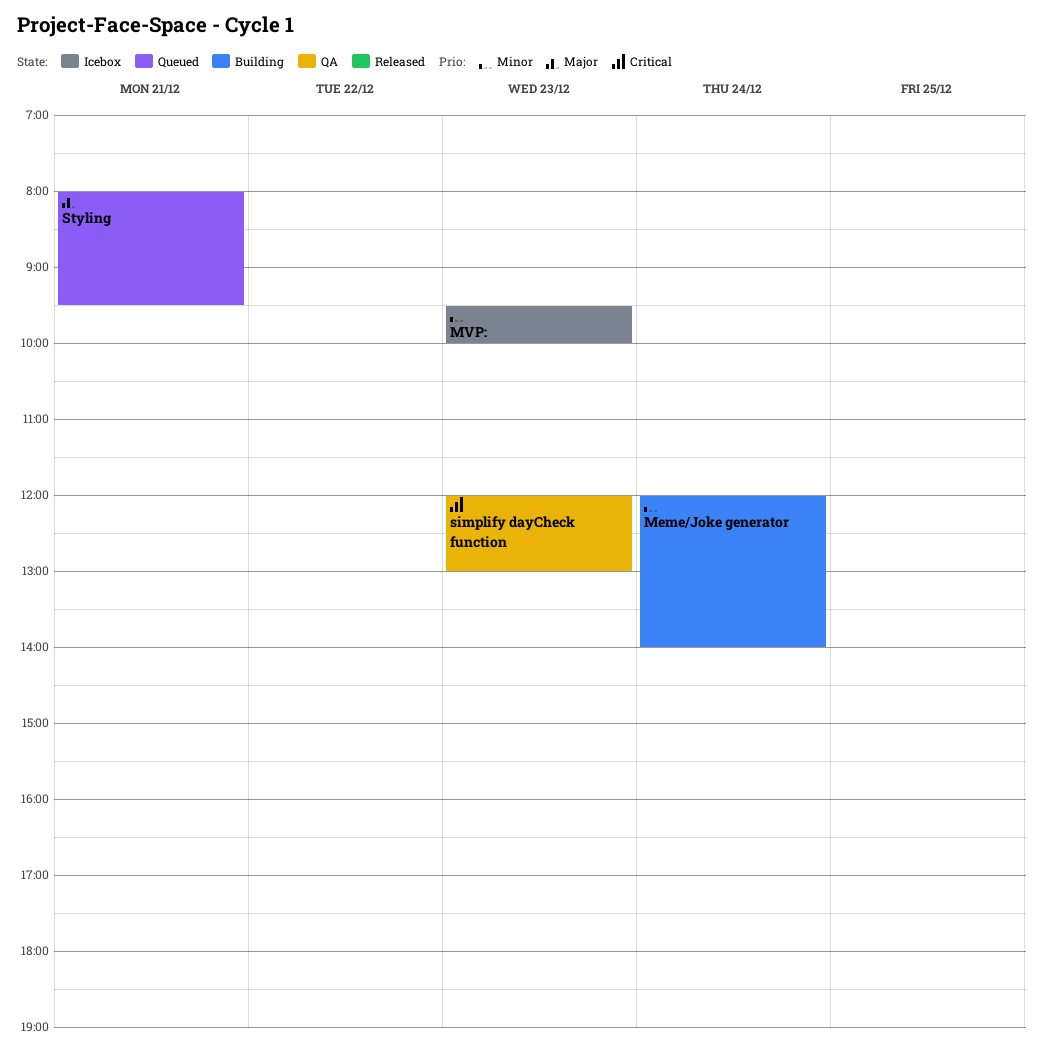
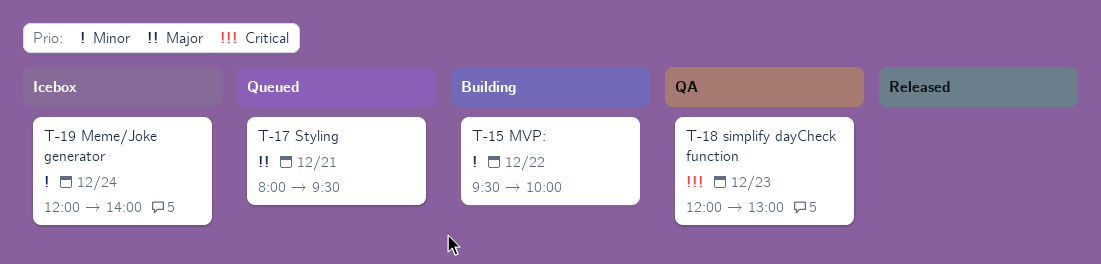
Meme/Joke generator, status: Building -> Icebox
MVP:, status: Icebox -> Building
MVP:, day: Dec 23 -> Dec 22

